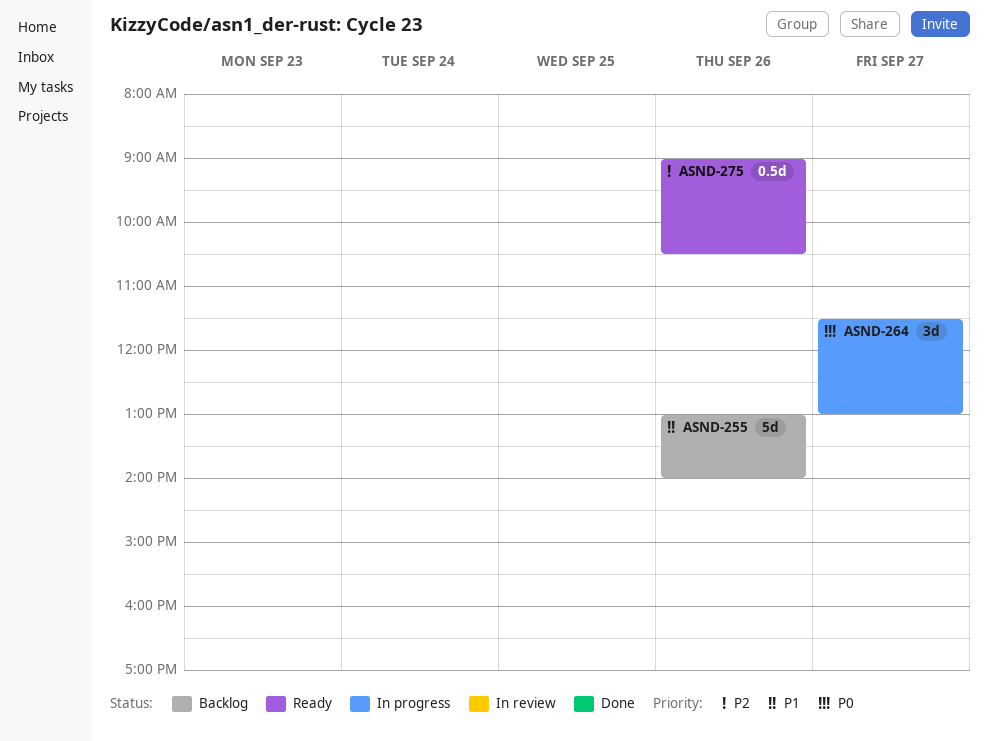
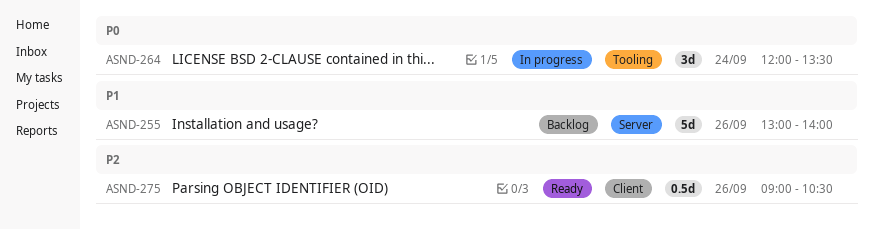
ASND-264, day: Sep 27 -> Sep 24
ASND-264, begins: 11:30 -> 12:00
ASND-264, ends: 13:00 -> 13:30

